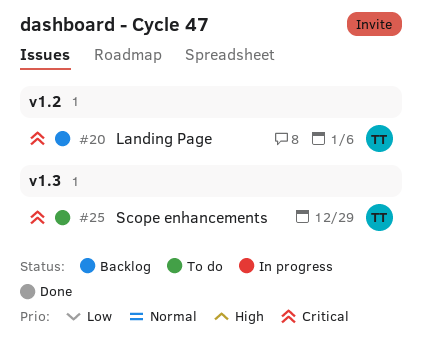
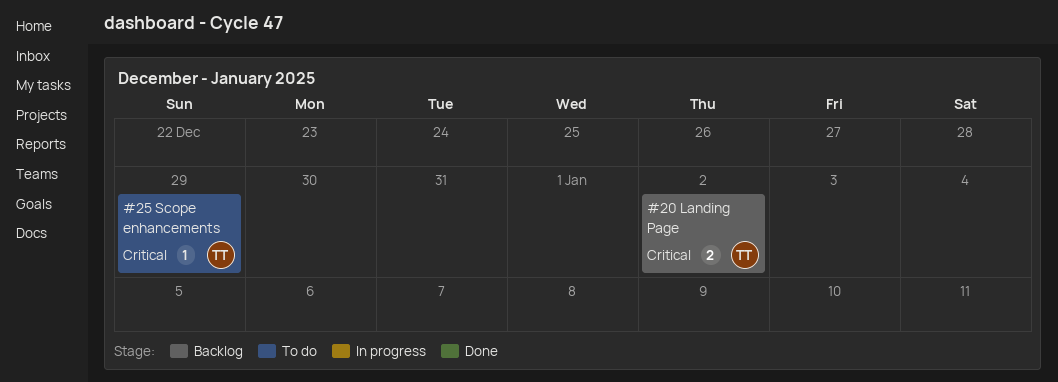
#20, due: Jan 6 -> Jan 2

